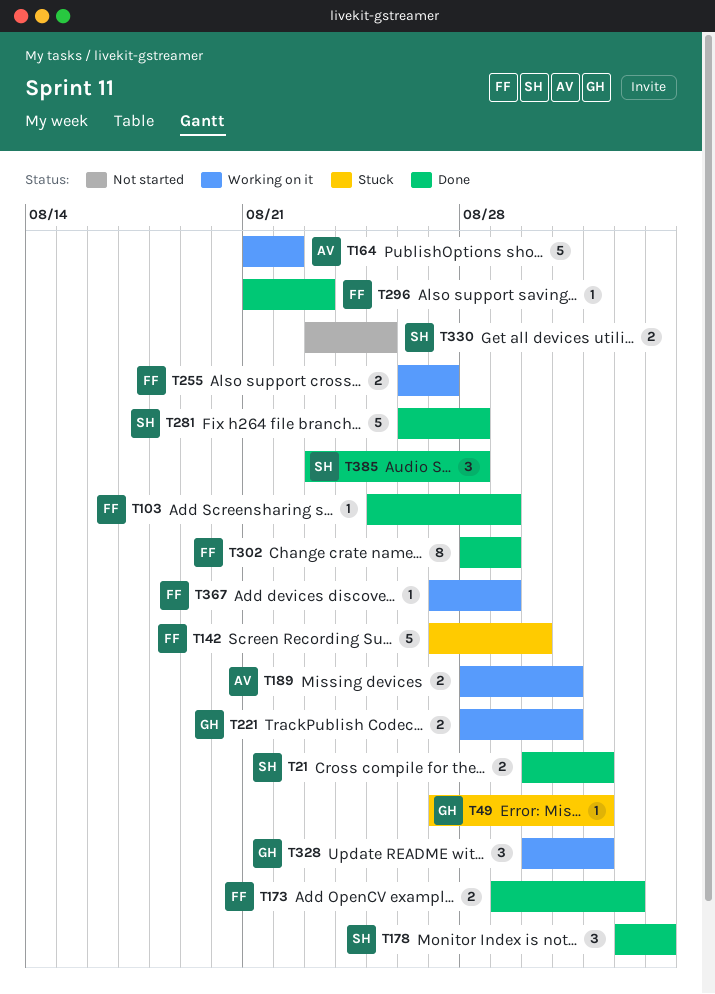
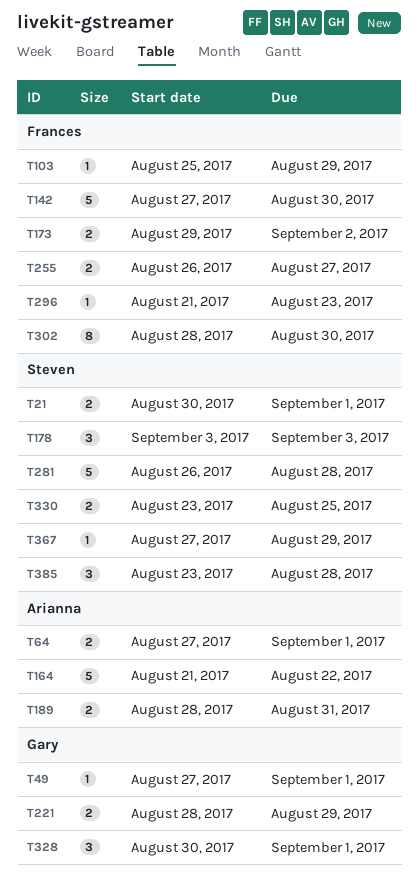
T64: none -> present
T178, start: Sep 2 -> Sep 3
T221, due: Aug 31 -> Aug 29
T302, due: Aug 29 -> Aug 30
T367, owner: Frances -> Steven

